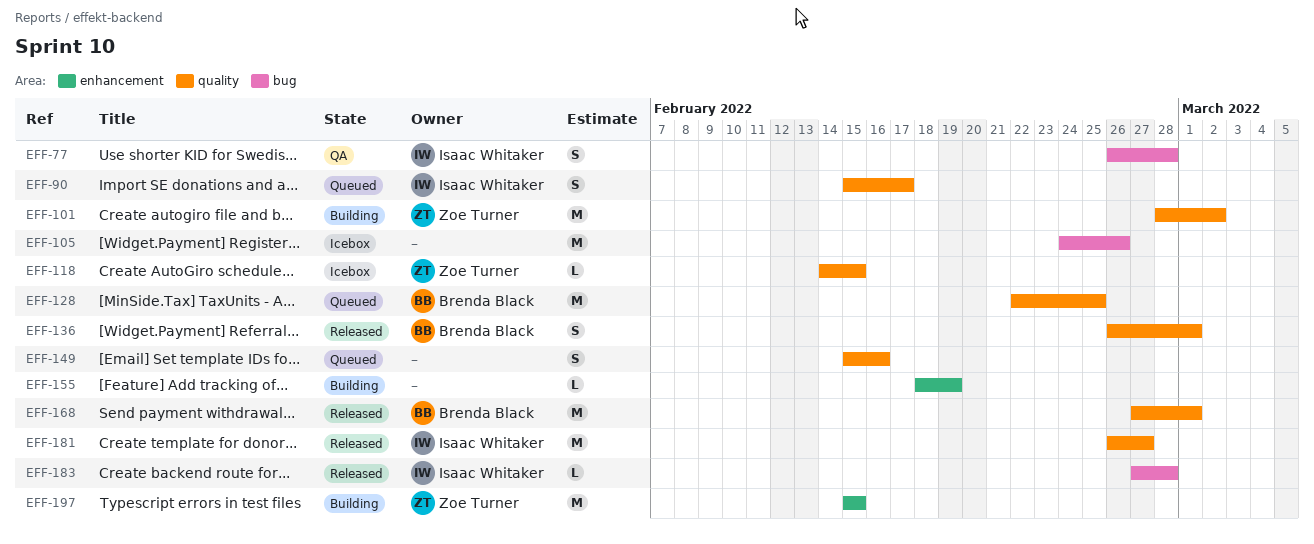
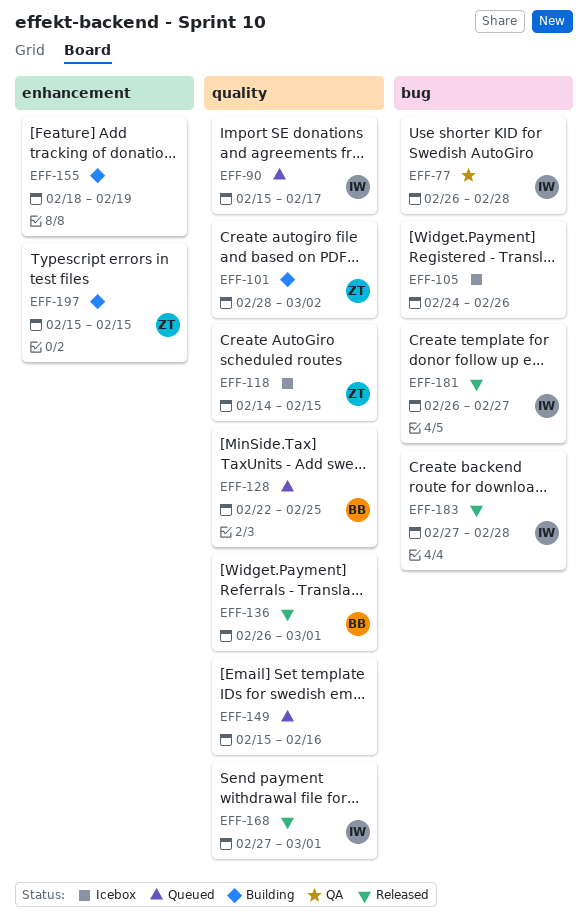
EFF-168, owner: Brenda Black -> Isaac Whitaker
EFF-181, label: quality -> bug

